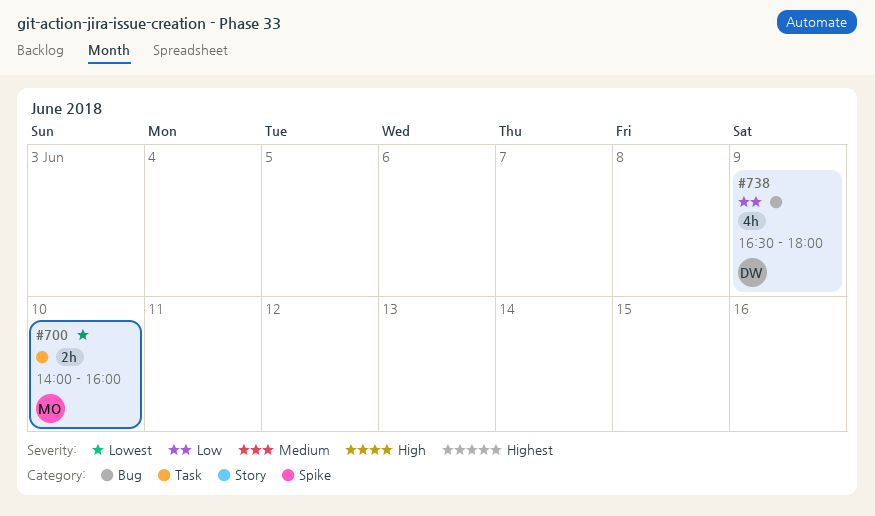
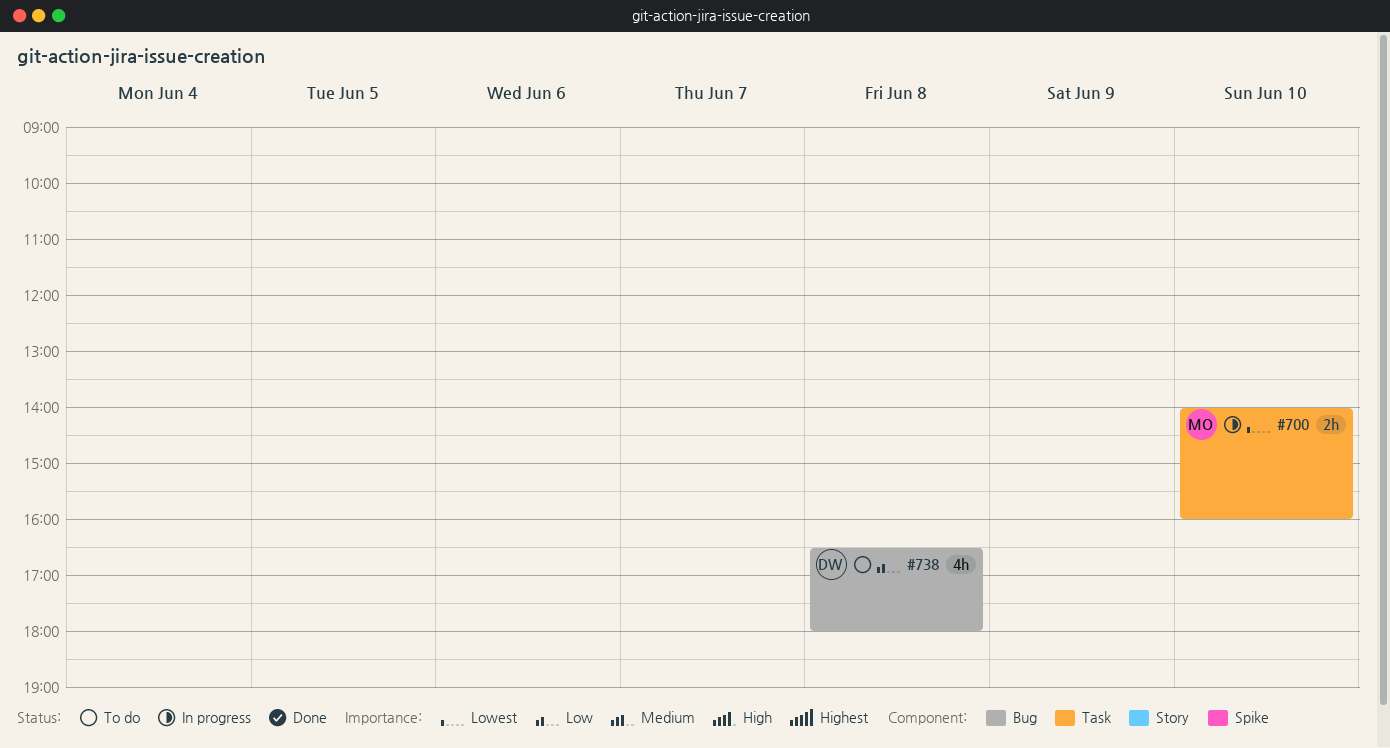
#738, day: Jun 9 -> Jun 8

